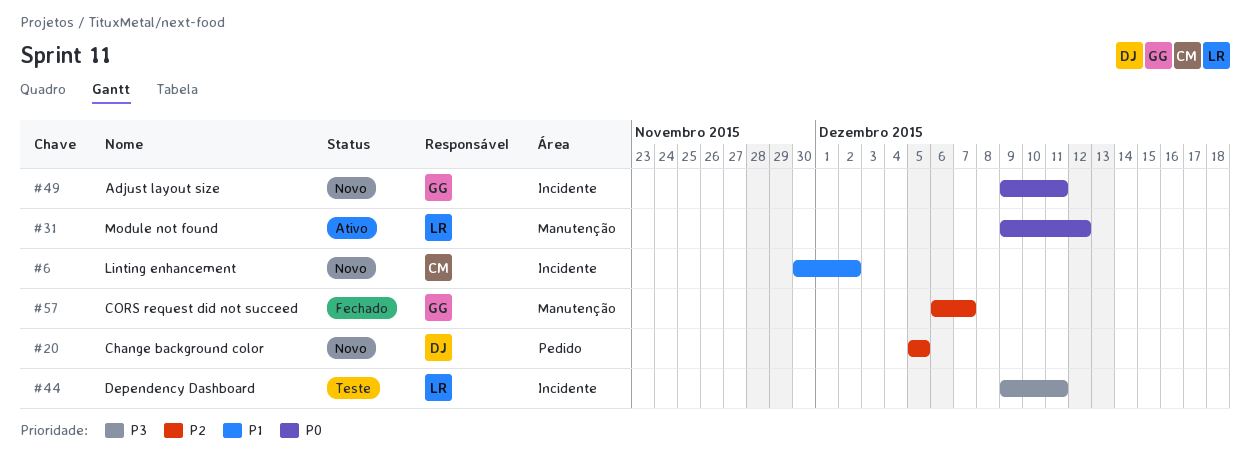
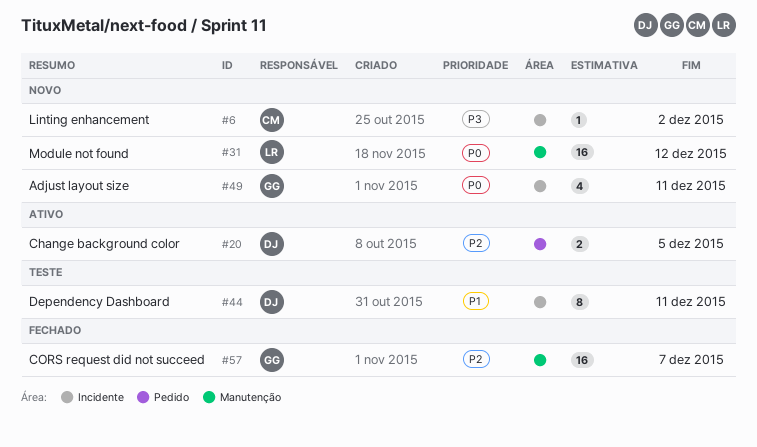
#6, priority: P1 -> P3
#20, status: Novo -> Ativo
#31, status: Ativo -> Novo
#44, owner: LR -> DJ
#44, priority: P3 -> P1

